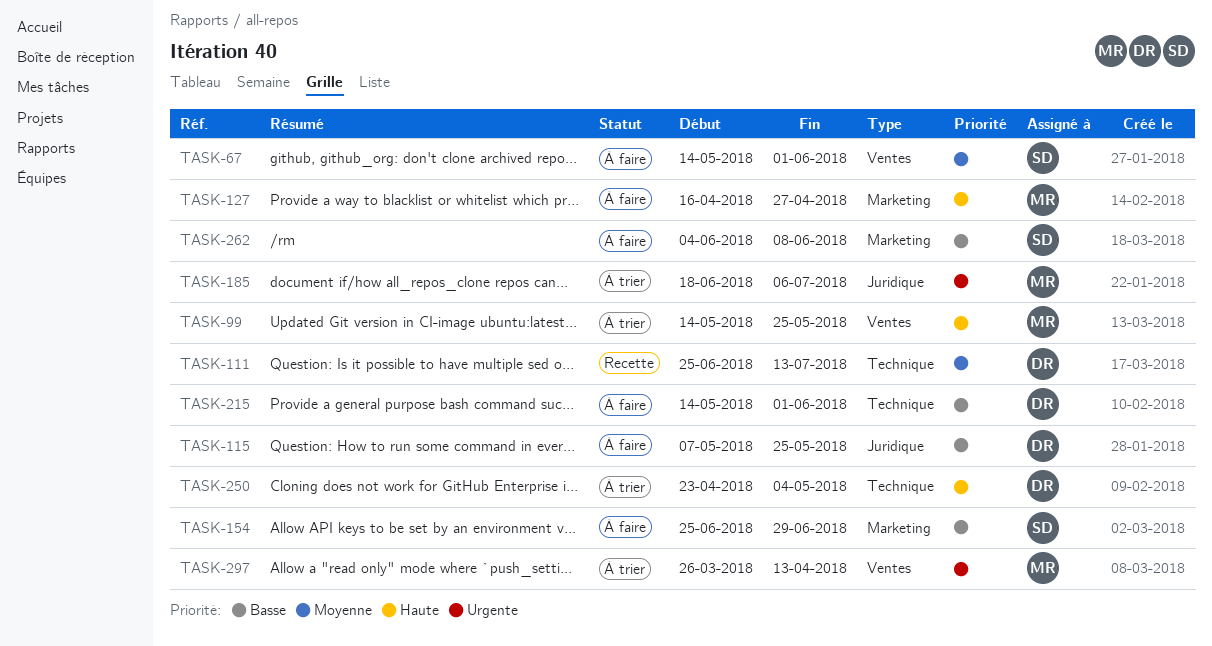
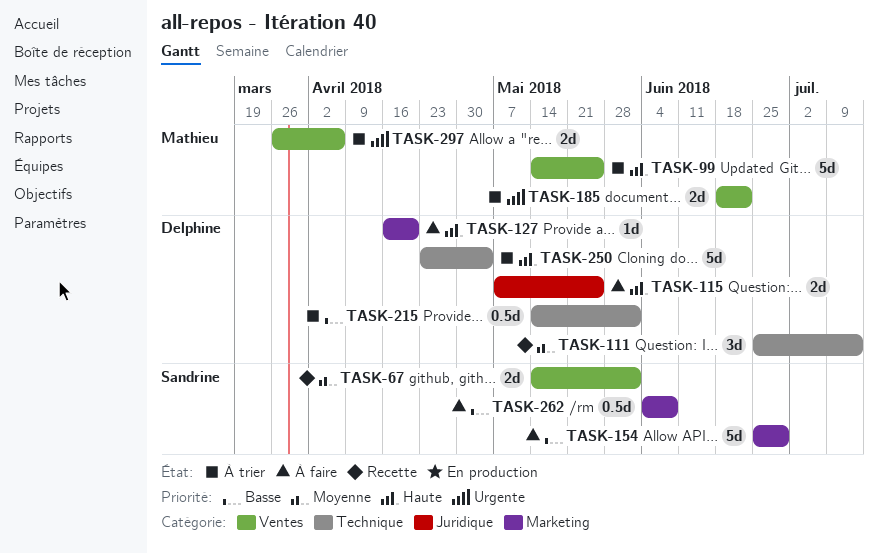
TASK-67, status: À faire -> Recette
TASK-115, priority: Basse -> Haute
TASK-127, owner: Mathieu -> Delphine
TASK-127, due: Apr 27 -> Apr 20
TASK-185, label: Juridique -> Ventes
TASK-185, due: Jul 6 -> Jun 22
TASK-215, status: À faire -> À trier
TASK-297, due: Apr 13 -> Apr 6

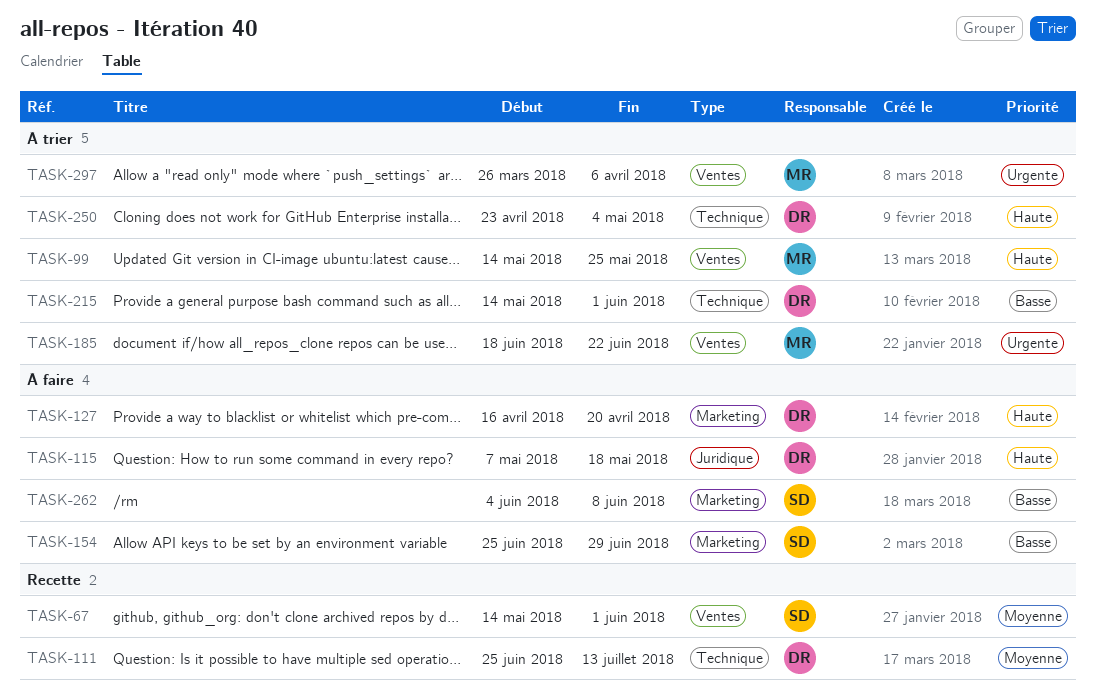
TASK-115, due: May 25 -> May 18

